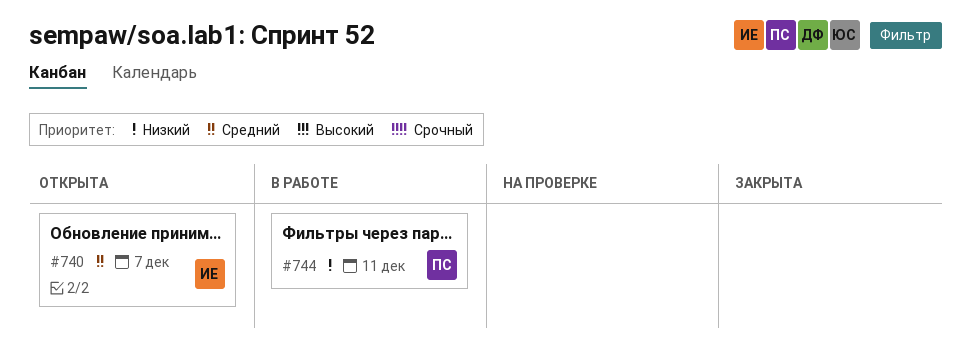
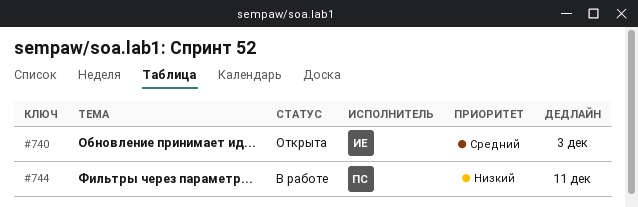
#740, due: Dec 7 -> Dec 3

